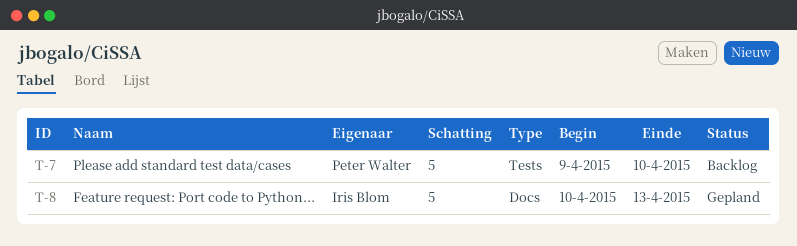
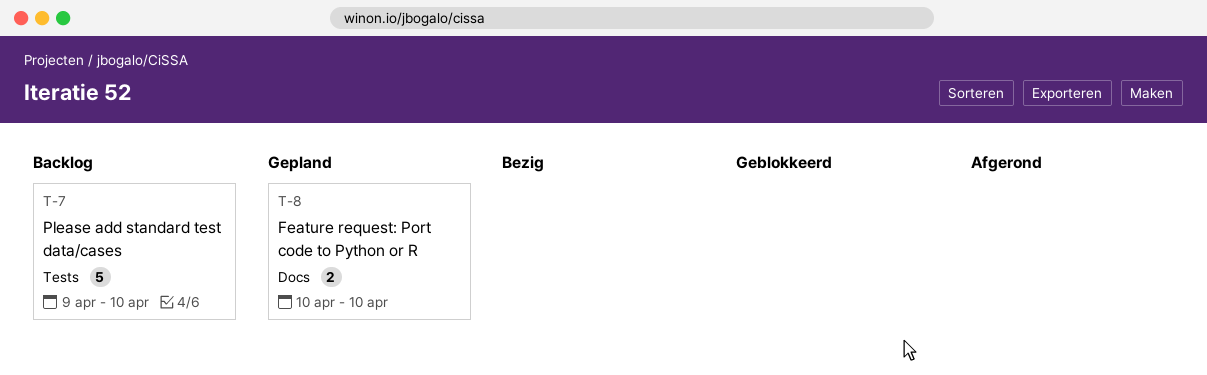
T-8, estimate: 5 -> 2
T-8, due: Apr 13 -> Apr 10

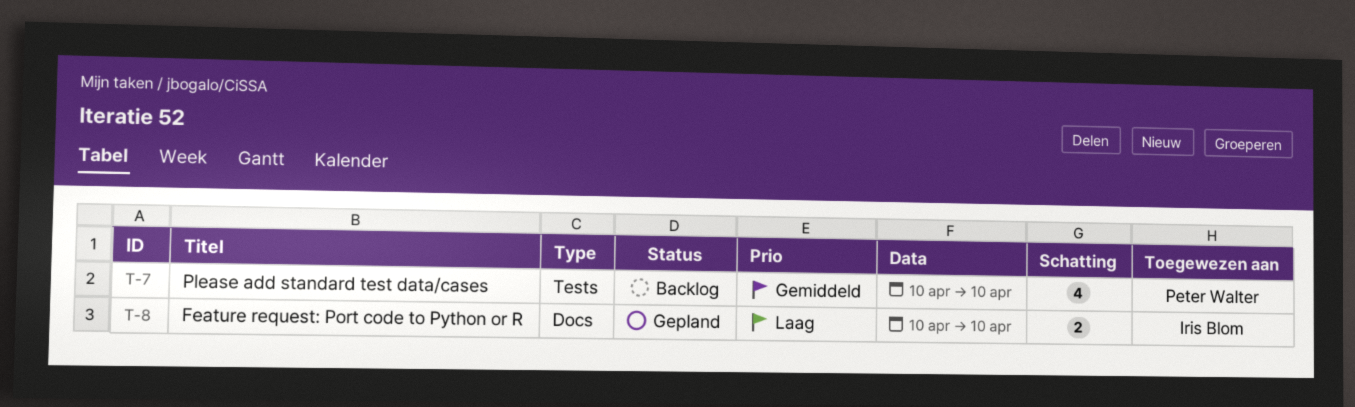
T-7, estimate: 5 -> 4
T-7, start: Apr 9 -> Apr 10

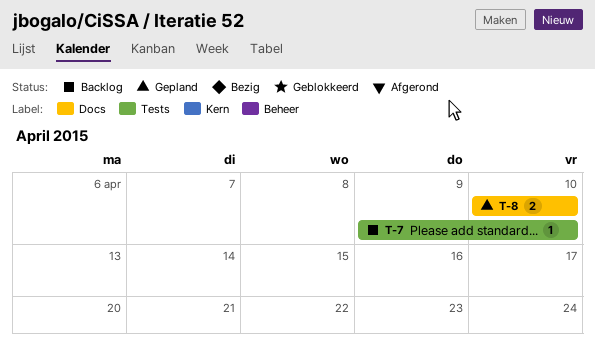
T-7, estimate: 4 -> 1
T-7, start: Apr 10 -> Apr 9

